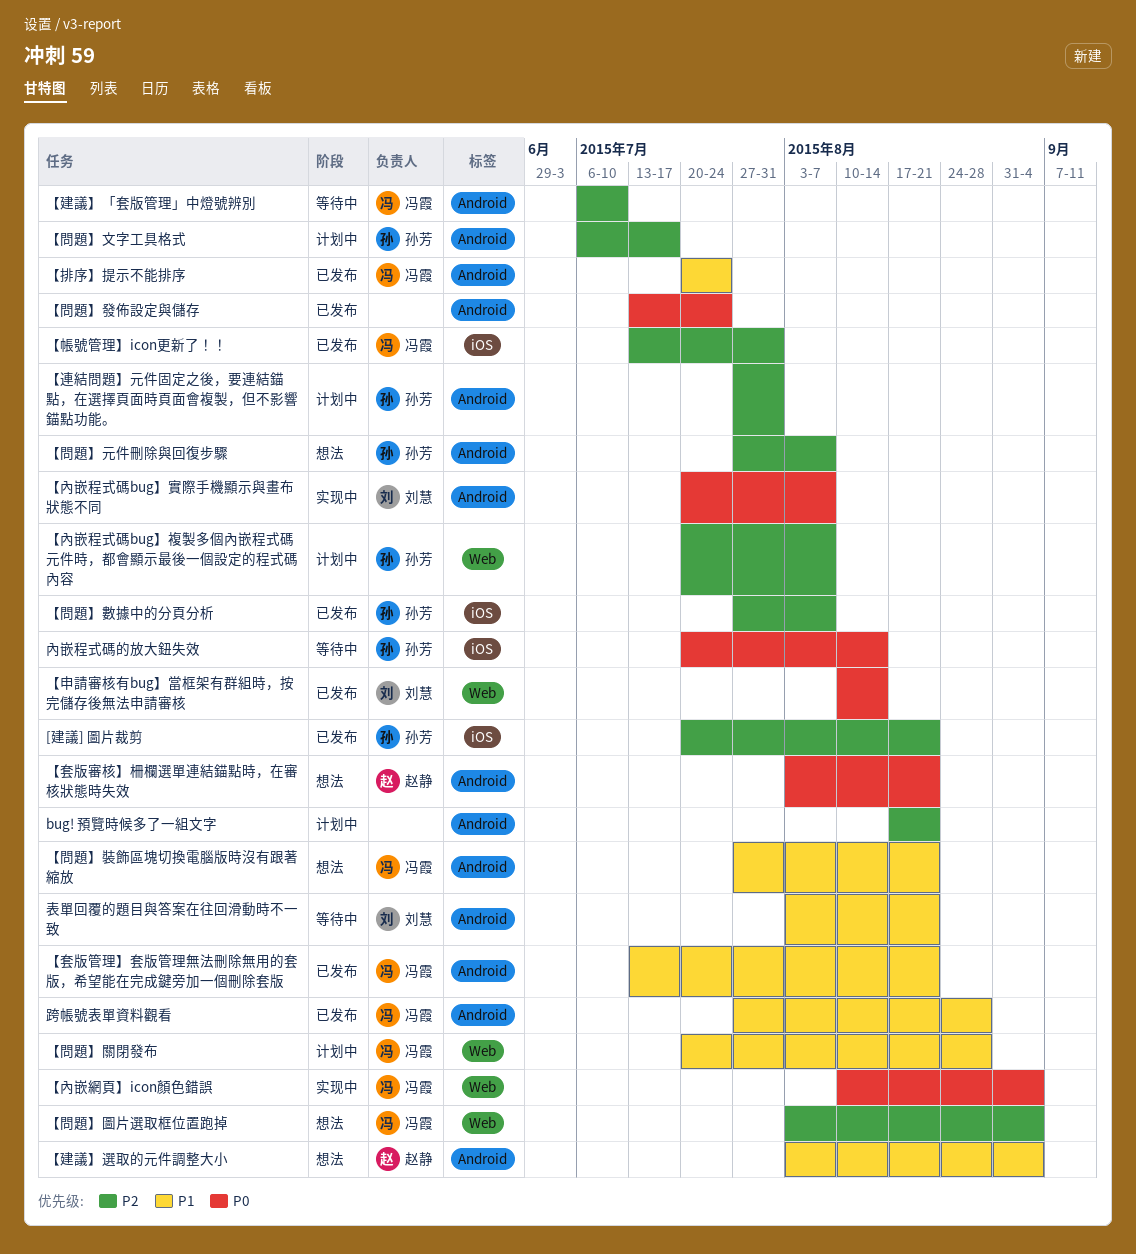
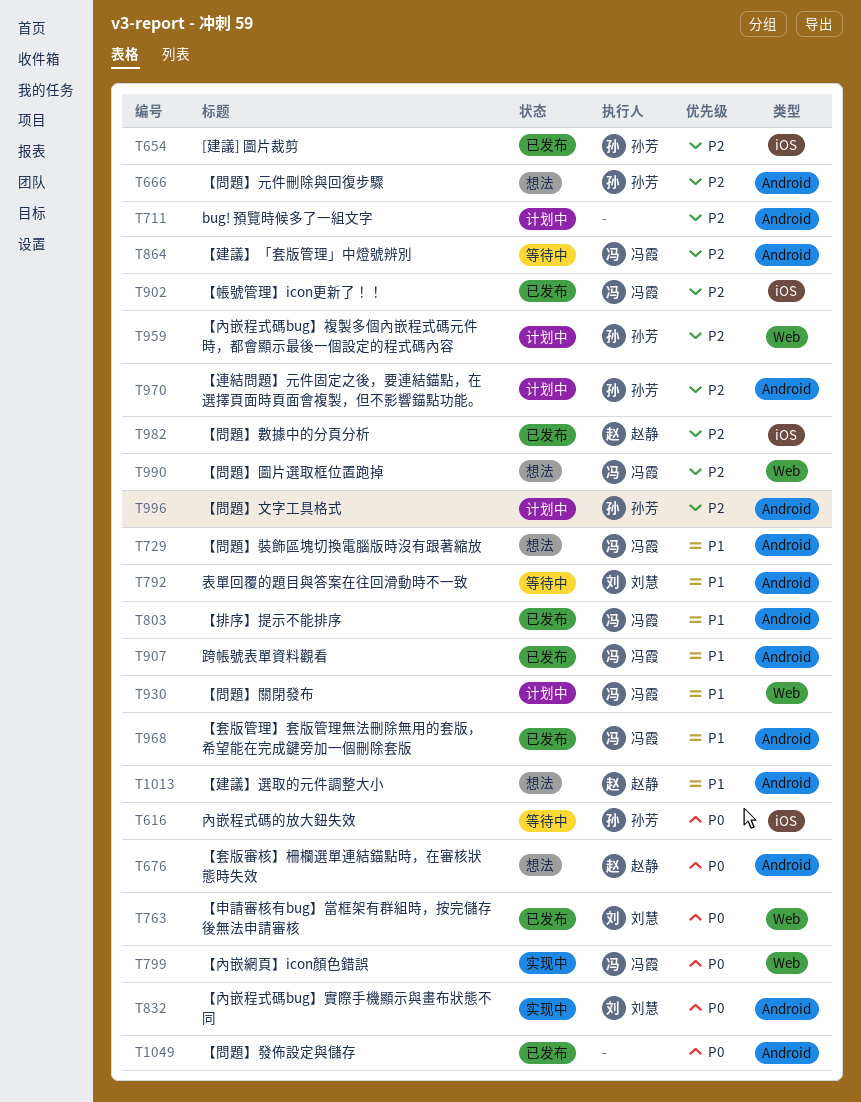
【問題】數據中的分頁分析, owner: 孙芳 -> 赵静

